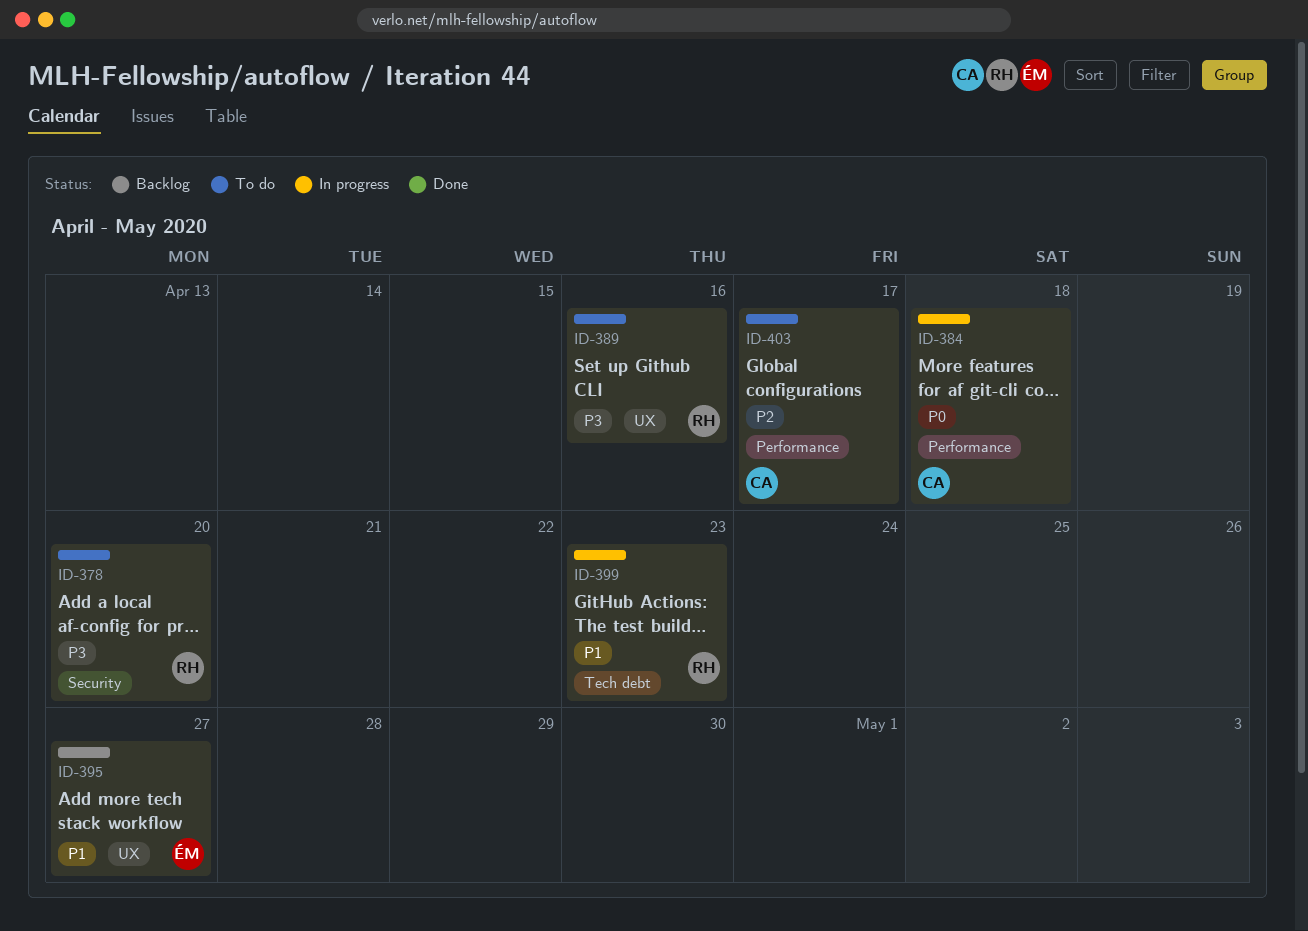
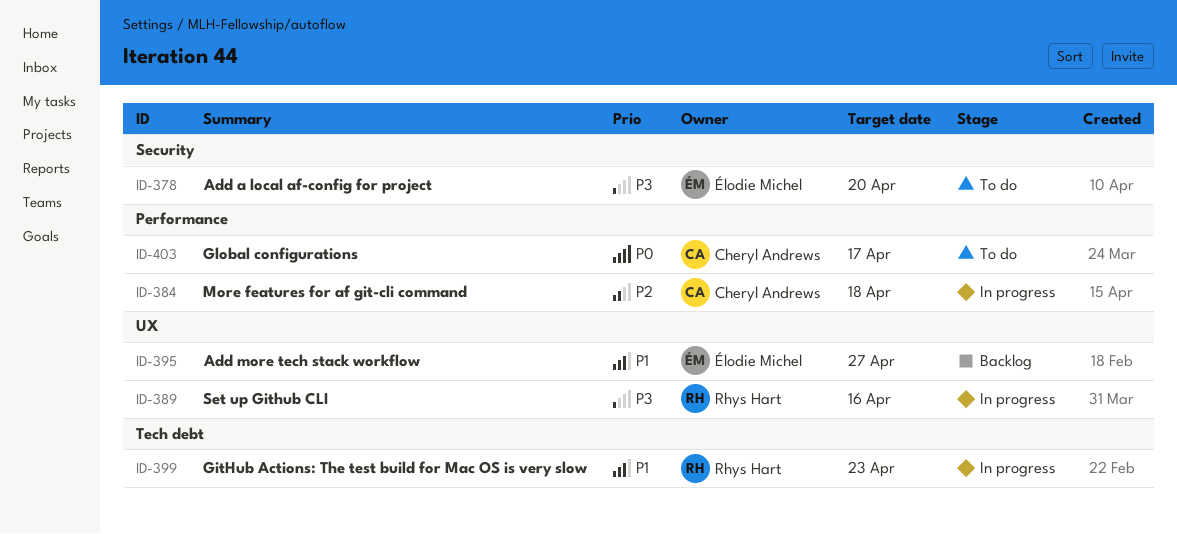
ID-378, owner: Rhys Hart -> Élodie Michel
ID-384, priority: P0 -> P2
ID-389, status: To do -> In progress
ID-403, priority: P2 -> P0

